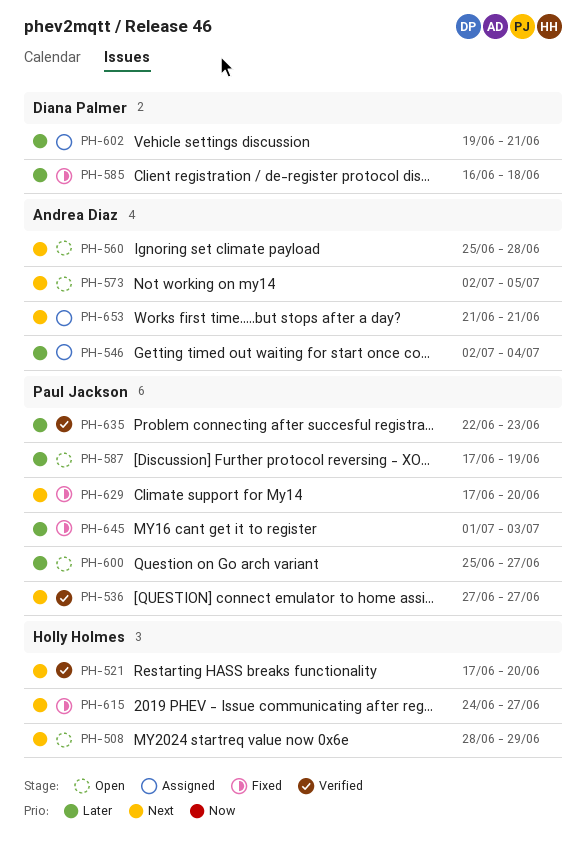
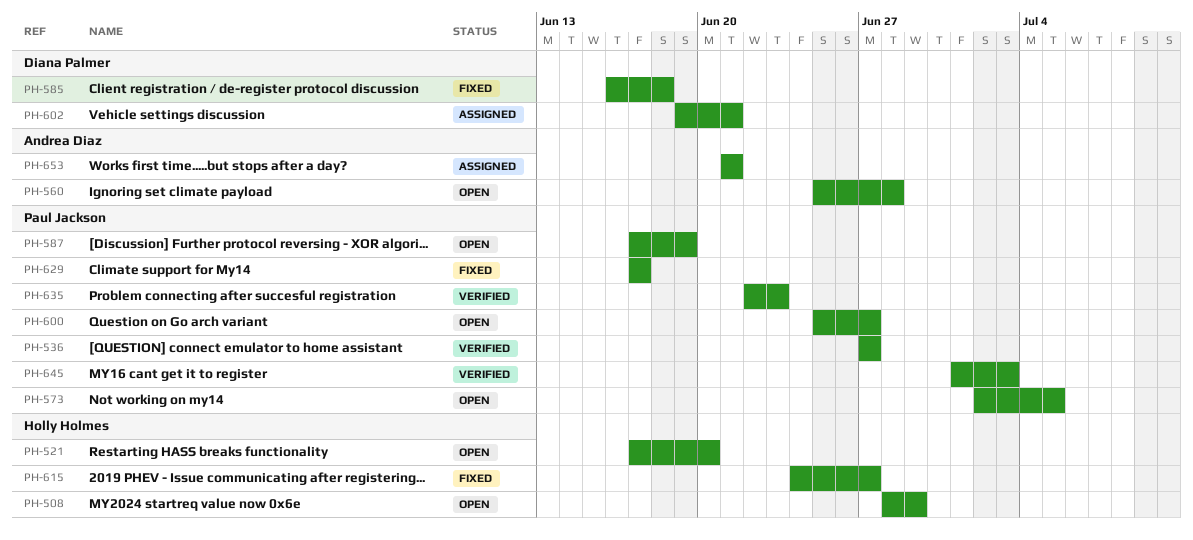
PH-521, status: Verified -> Open
PH-546: present -> none
PH-573, owner: Andrea Diaz -> Paul Jackson
PH-629, due: Jun 20 -> Jun 17
PH-645, status: Fixed -> Verified

